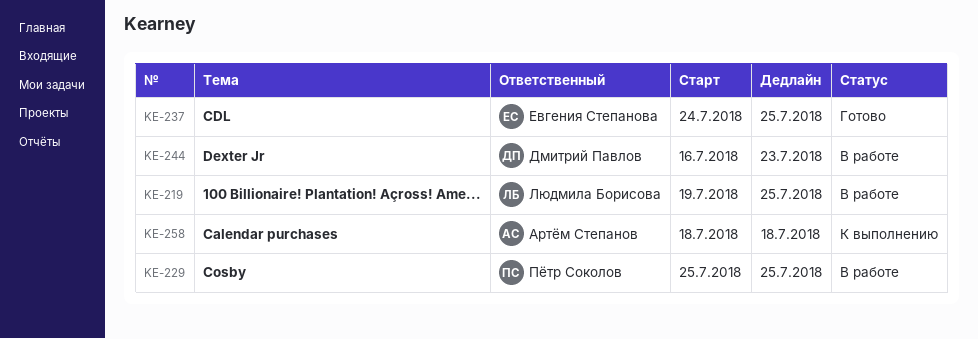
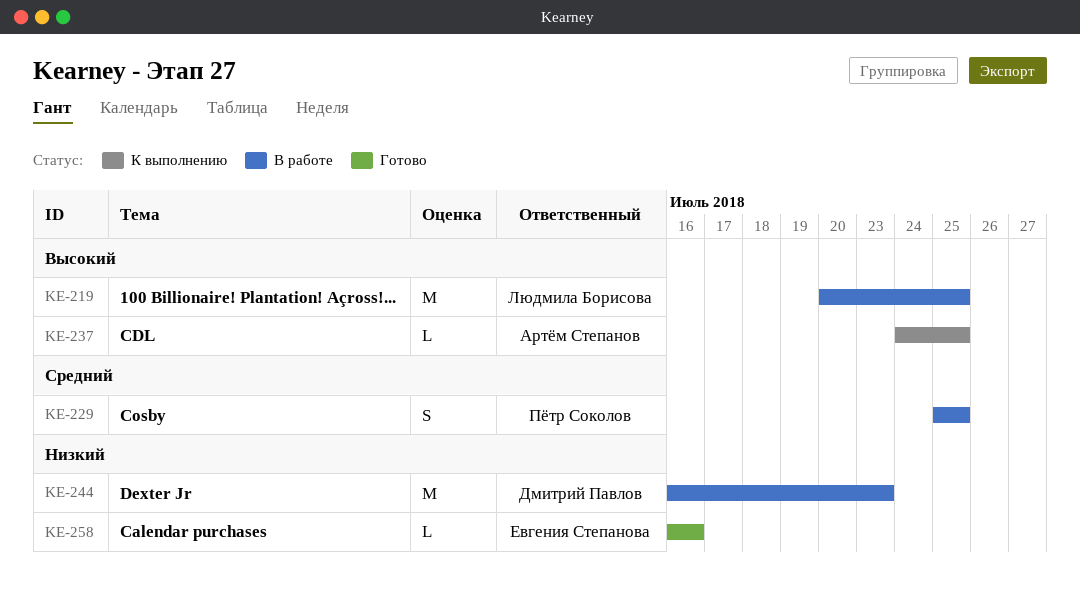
KE-219, start: Jul 19 -> Jul 20
KE-237, status: Готово -> К выполнению
KE-237, owner: Евгения Степанова -> Артём Степанов
KE-258, status: К выполнению -> Готово
KE-258, owner: Артём Степанов -> Евгения Степанова
KE-258, start: Jul 18 -> Jul 16
KE-258, due: Jul 18 -> Jul 16

